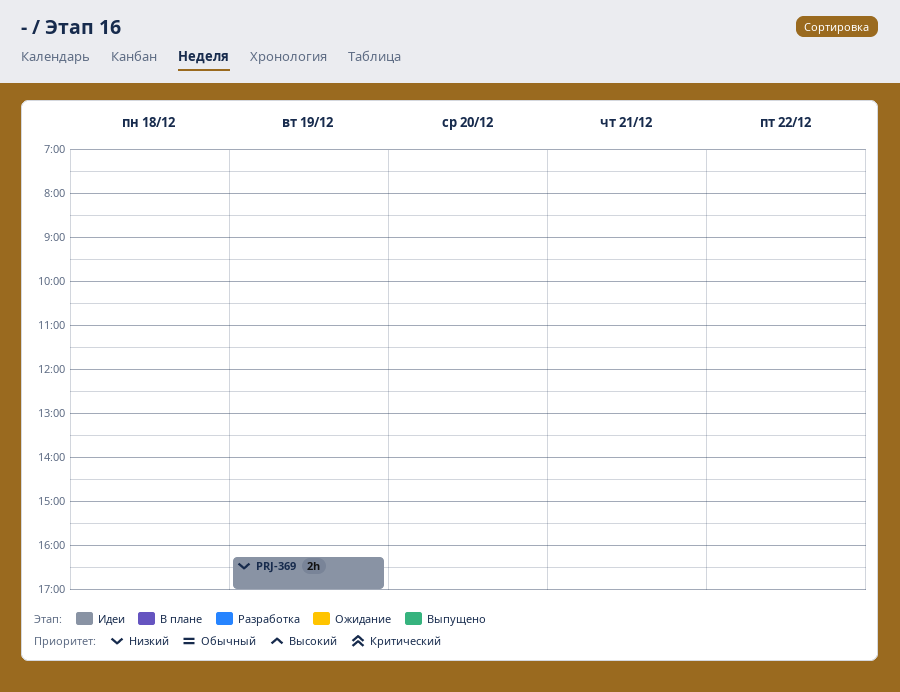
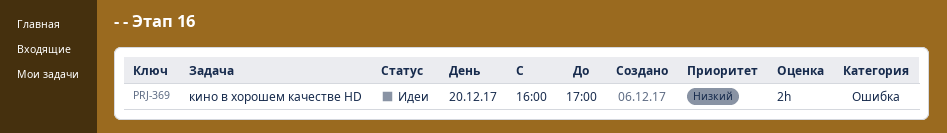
PRJ-369, day: Dec 19 -> Dec 20
PRJ-369, begins: 16:15 -> 16:00

